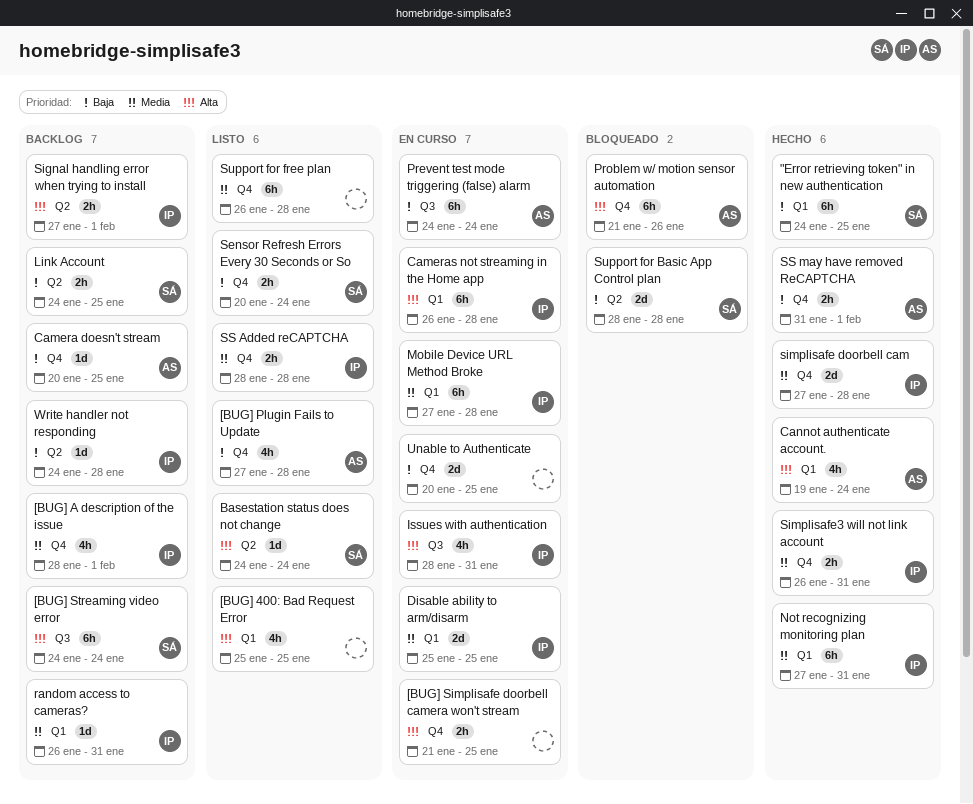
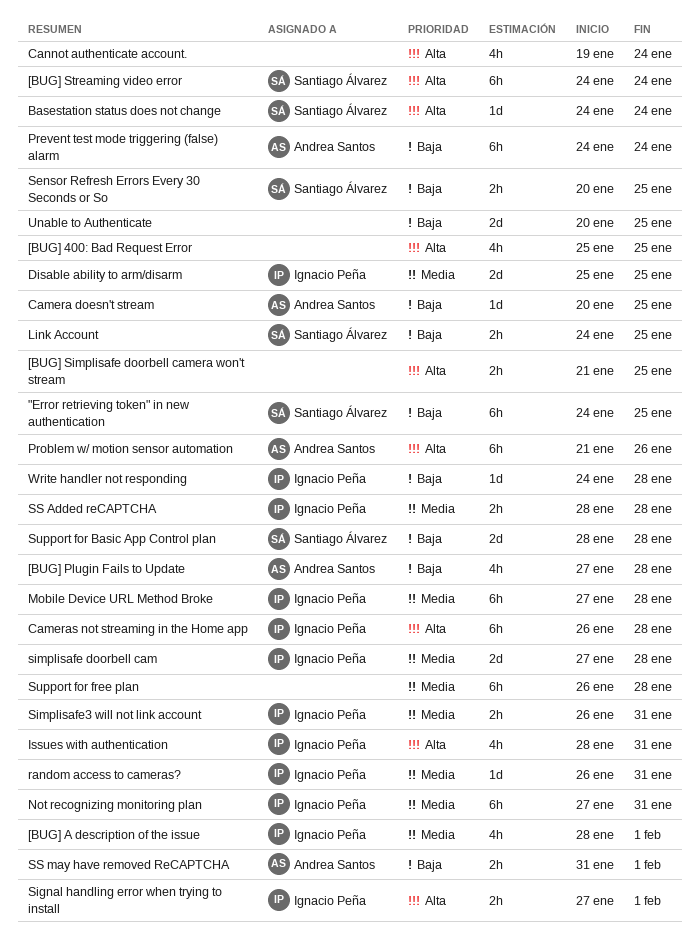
Cannot authenticate account., owner: Andrea Santos -> none
Sensor Refresh Errors Every 30 Seconds or So, due: Jan 24 -> Jan 25

